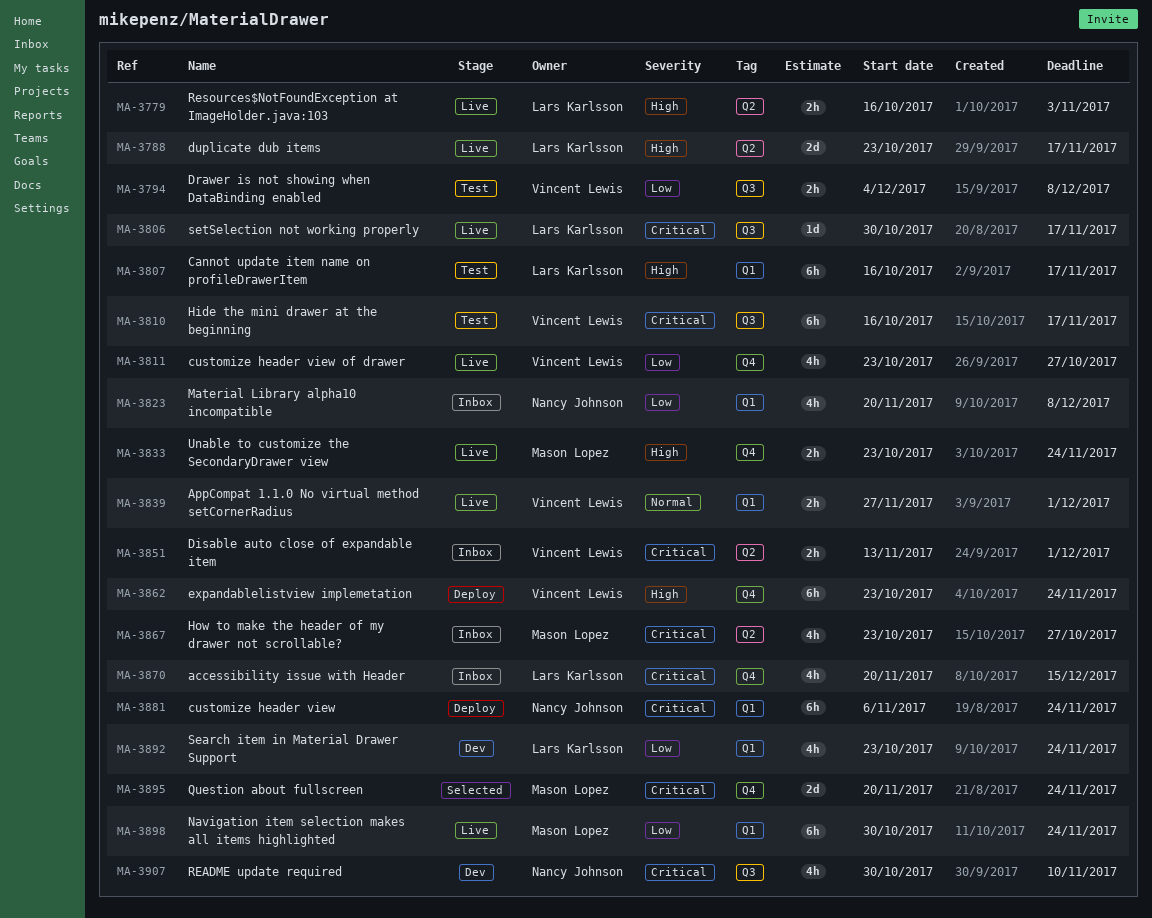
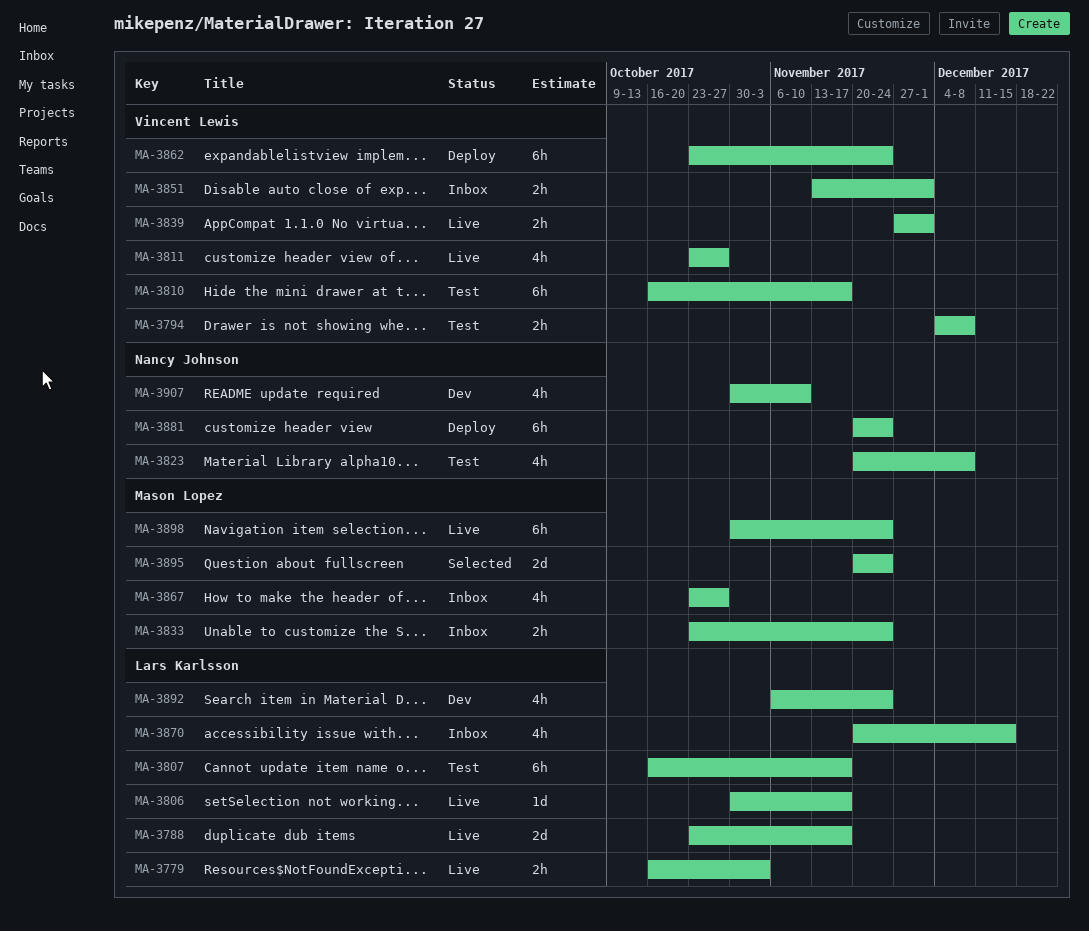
MA-3823, status: Inbox -> Test
MA-3833, status: Live -> Inbox
MA-3881, start: Nov 6 -> Nov 20
MA-3892, start: Oct 23 -> Nov 6

